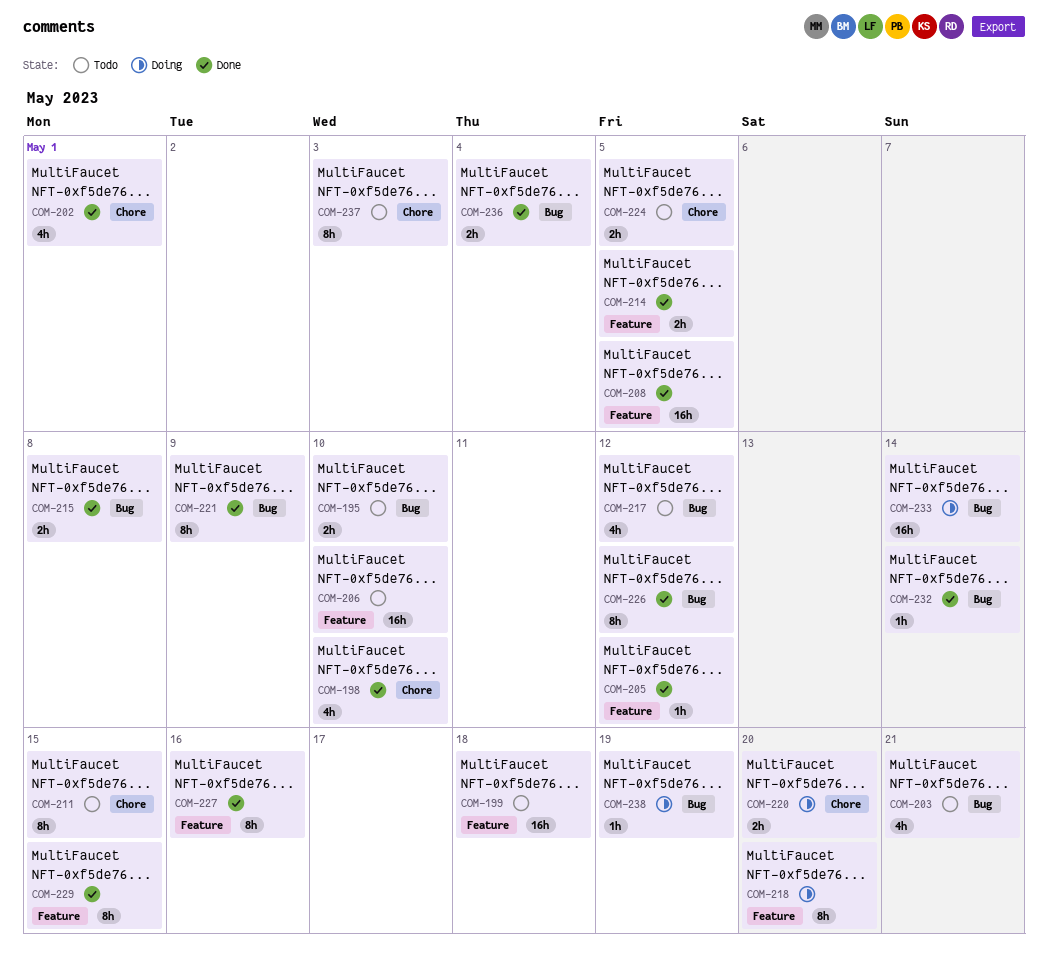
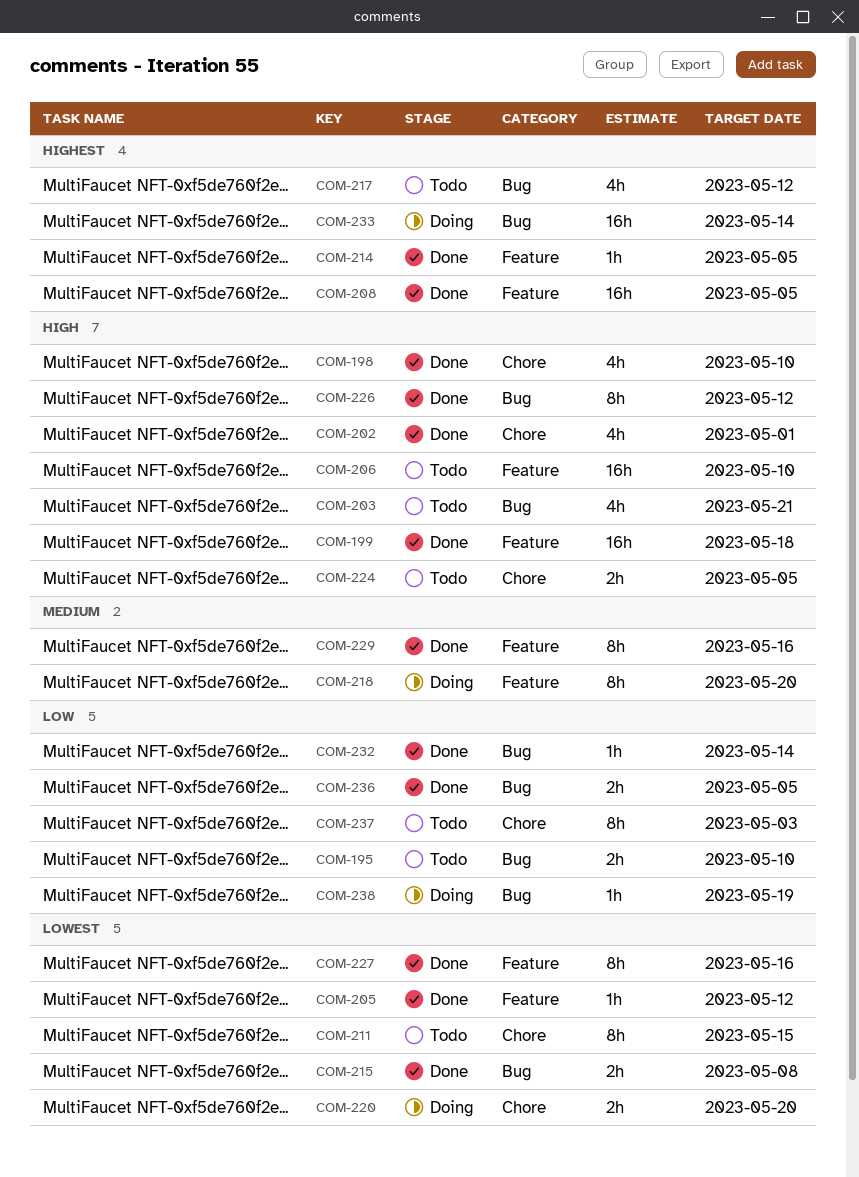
COM-199, status: Todo -> Done
COM-214, estimate: 2h -> 1h
COM-221: present -> none
COM-229, due: May 15 -> May 16
COM-236, due: May 4 -> May 5

